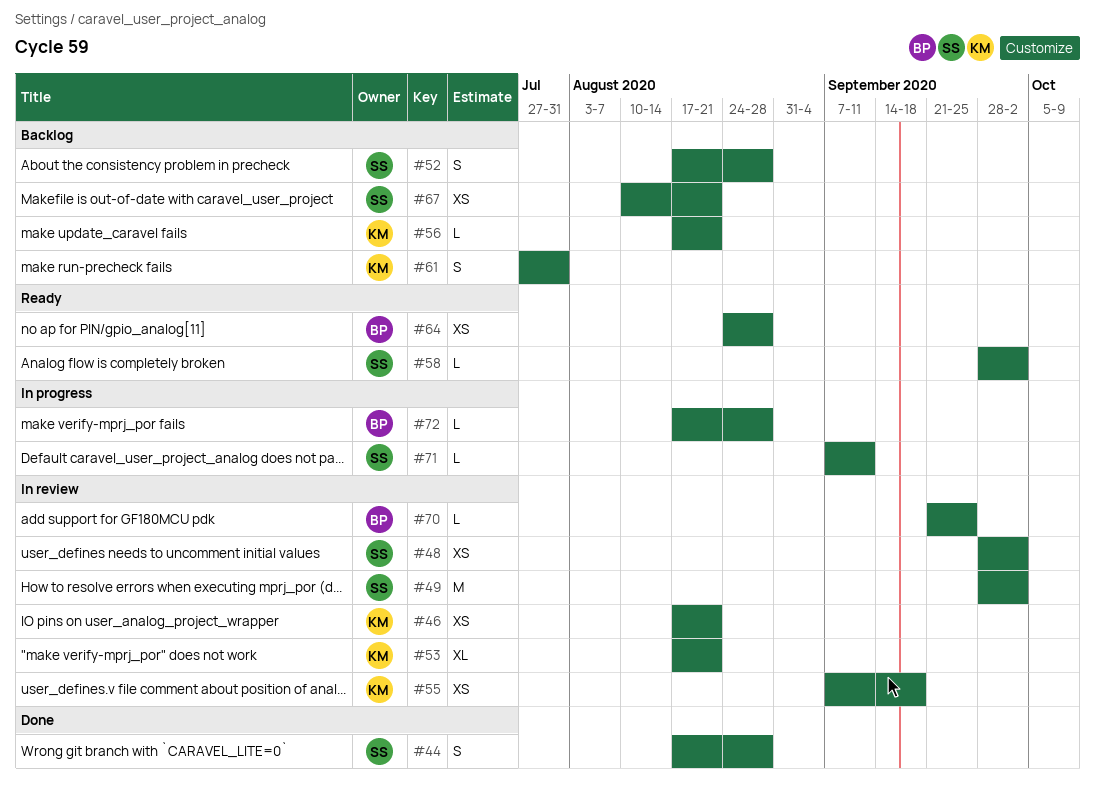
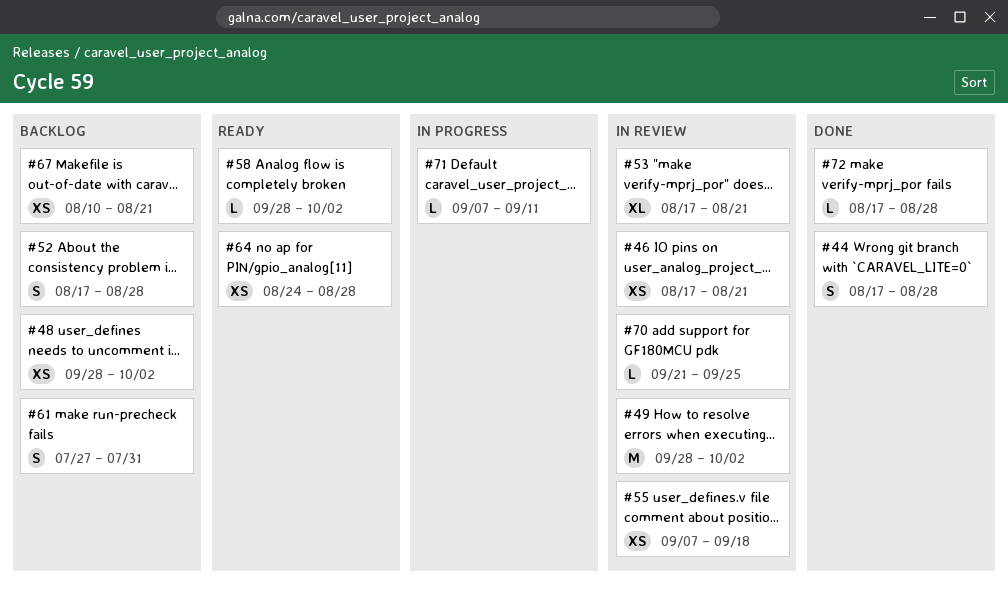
#48, status: In review -> Backlog
#56: present -> none
#72, status: In progress -> Done

